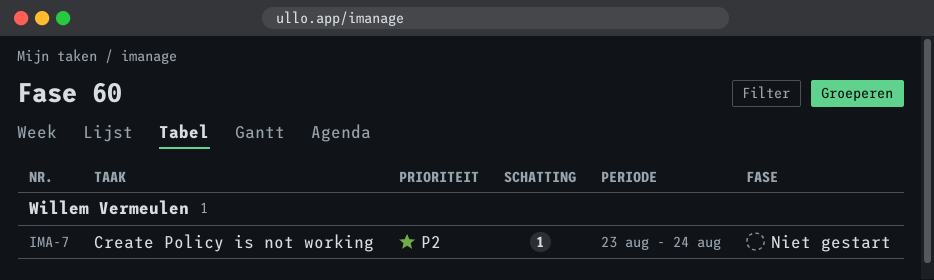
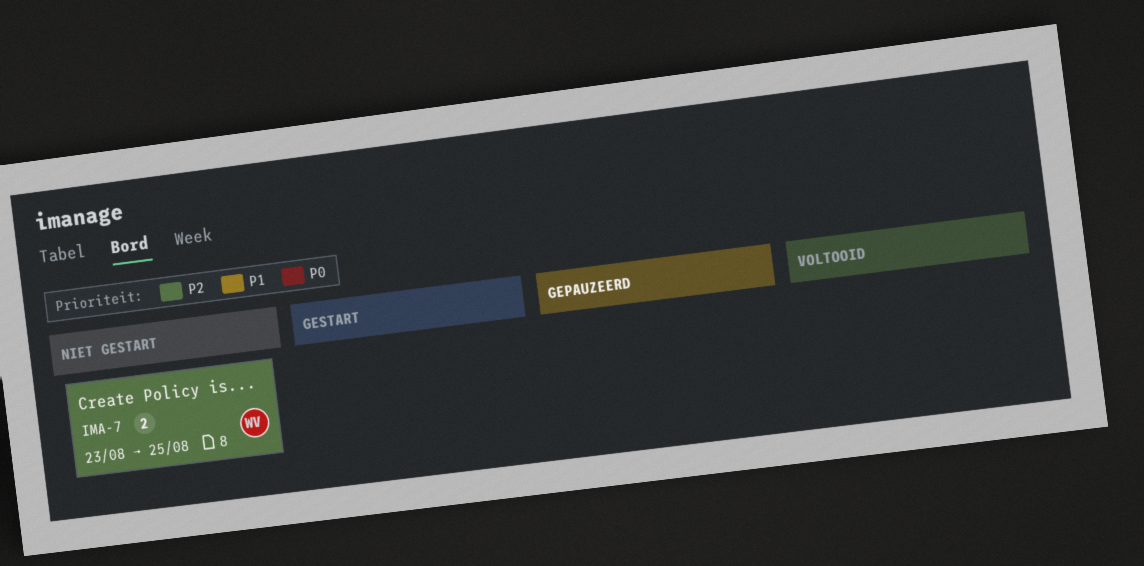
IMA-7, estimate: 1 -> 2
IMA-7, due: Aug 24 -> Aug 25

